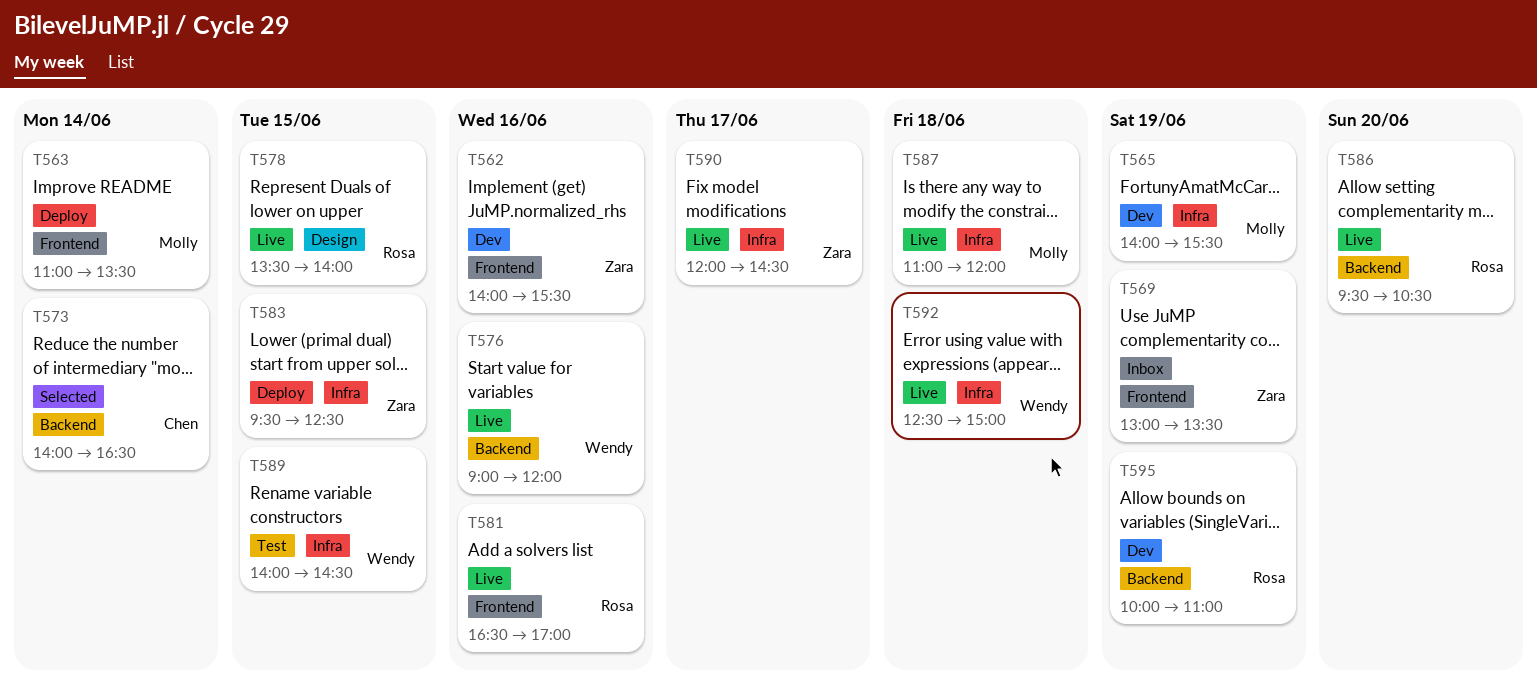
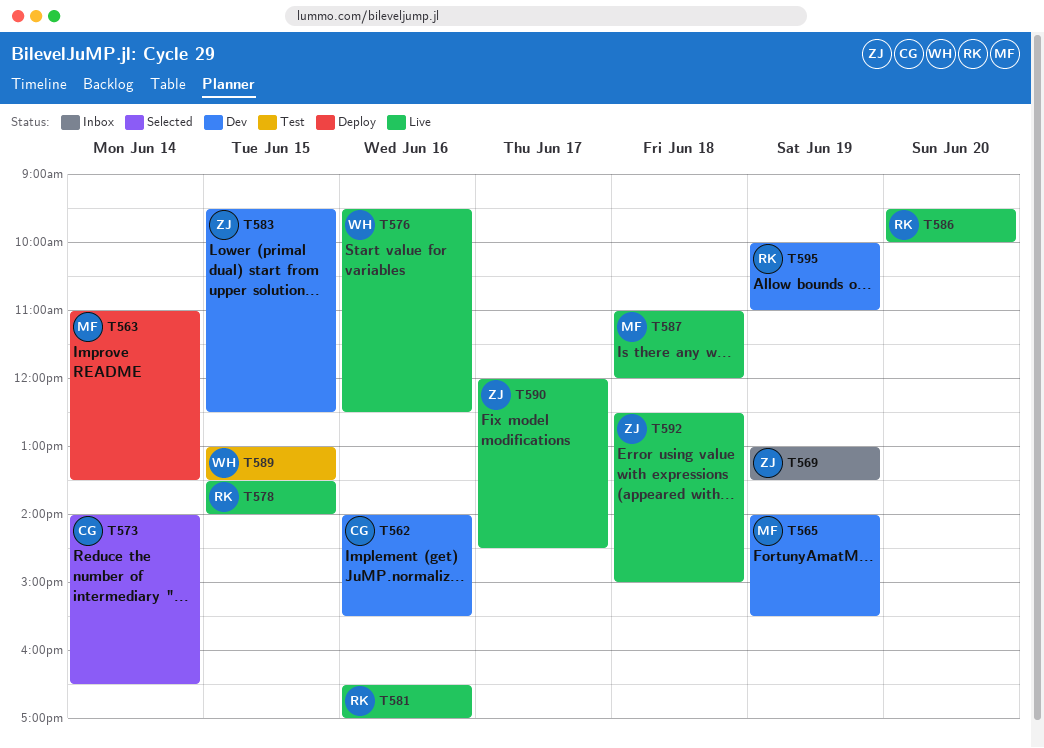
T562, owner: Zara -> Chen
T576, begins: 09:00 -> 09:30
T576, ends: 12:00 -> 12:30
T583, status: Deploy -> Dev
T586, ends: 10:30 -> 10:00
T589, begins: 14:00 -> 13:00
T589, ends: 14:30 -> 13:30
T592, owner: Wendy -> Zara

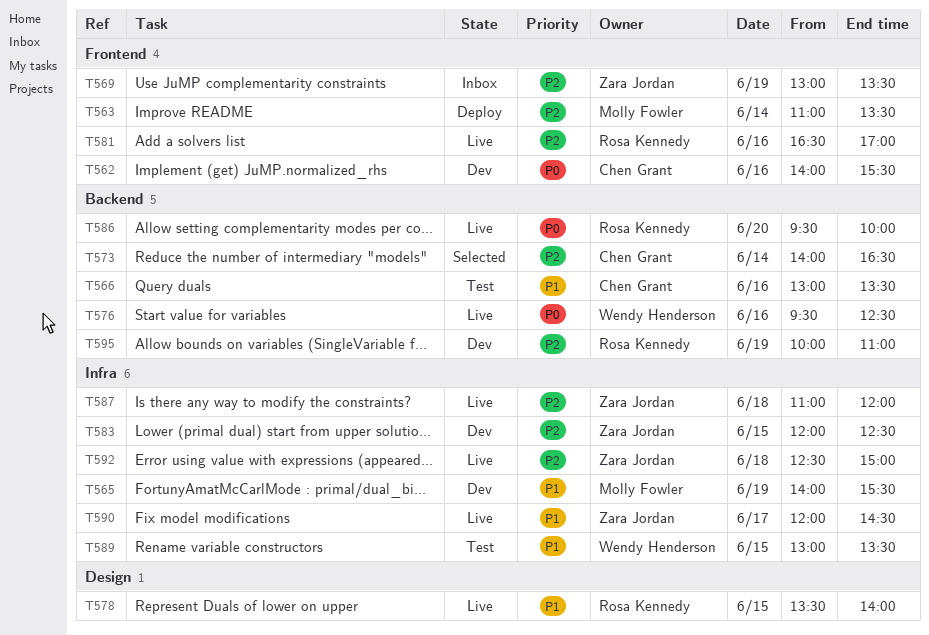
T566: none -> present
T583, begins: 09:30 -> 12:00
T587, owner: Molly Fowler -> Zara Jordan

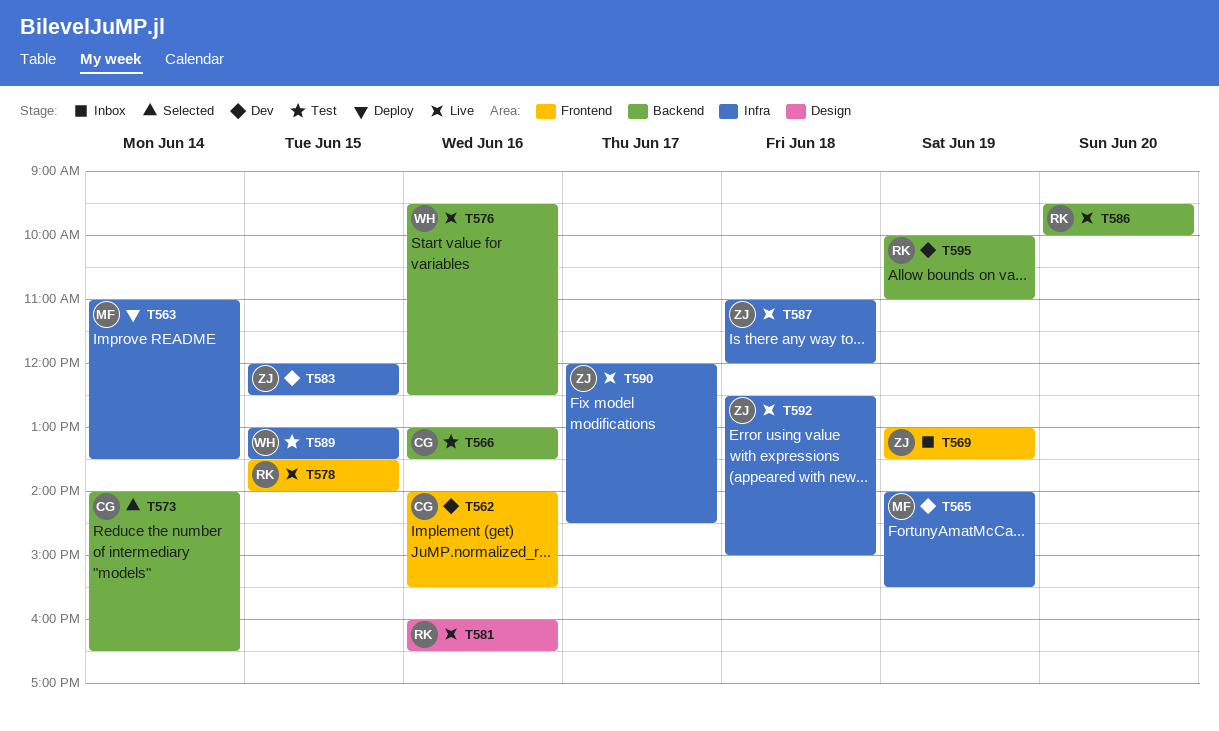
T563, label: Frontend -> Infra
T578, label: Design -> Frontend
T581, label: Frontend -> Design
T581, begins: 16:30 -> 16:00
T581, ends: 17:00 -> 16:30

